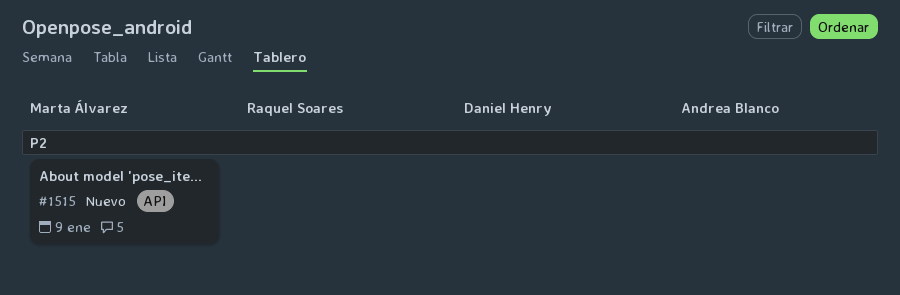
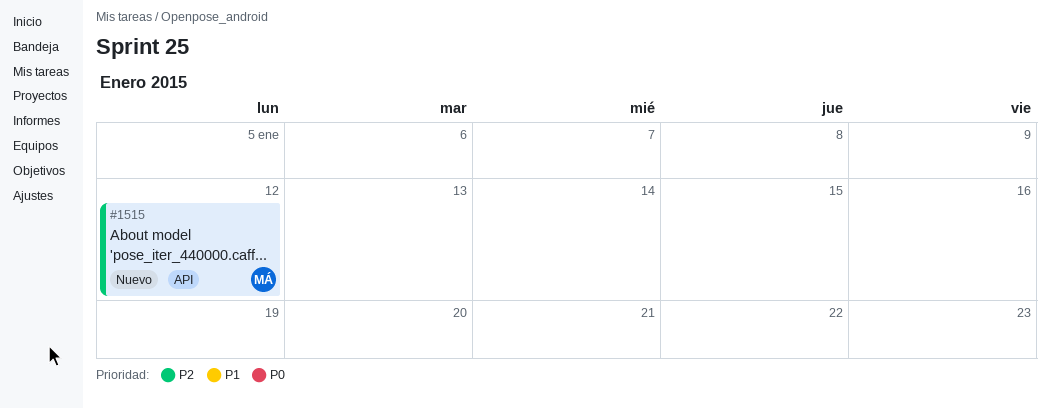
#1515, due: Jan 9 -> Jan 12

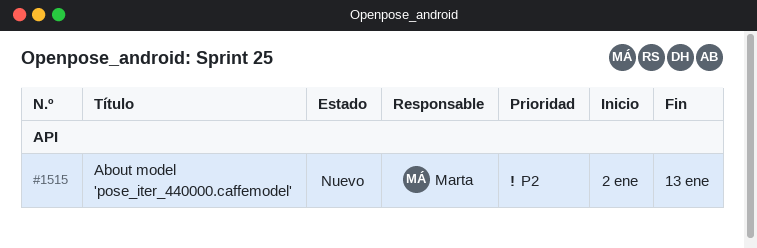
#1515, due: Jan 12 -> Jan 13

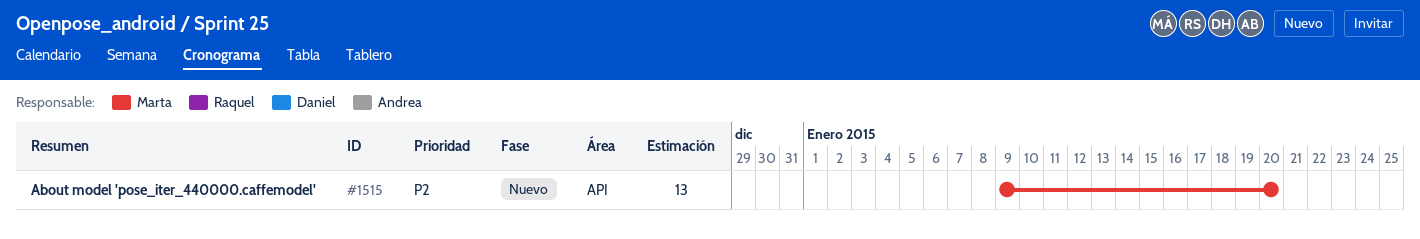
#1515, start: Jan 2 -> Jan 9
#1515, due: Jan 13 -> Jan 20

